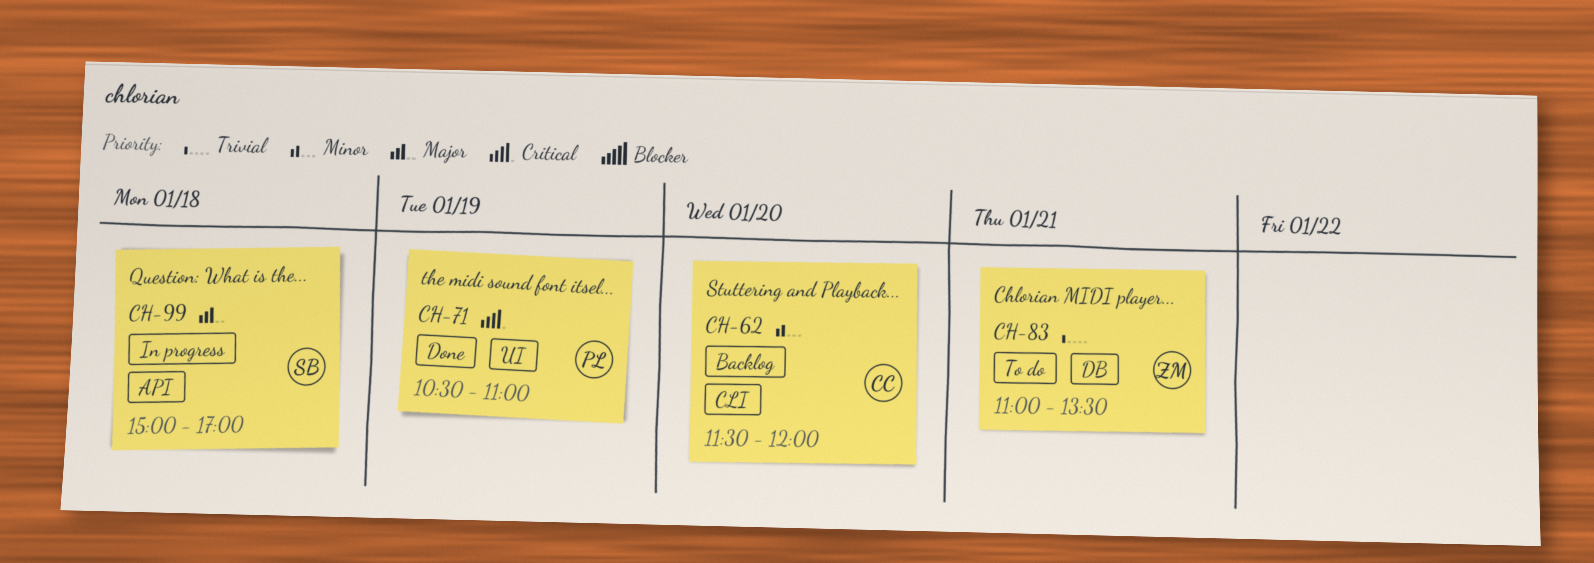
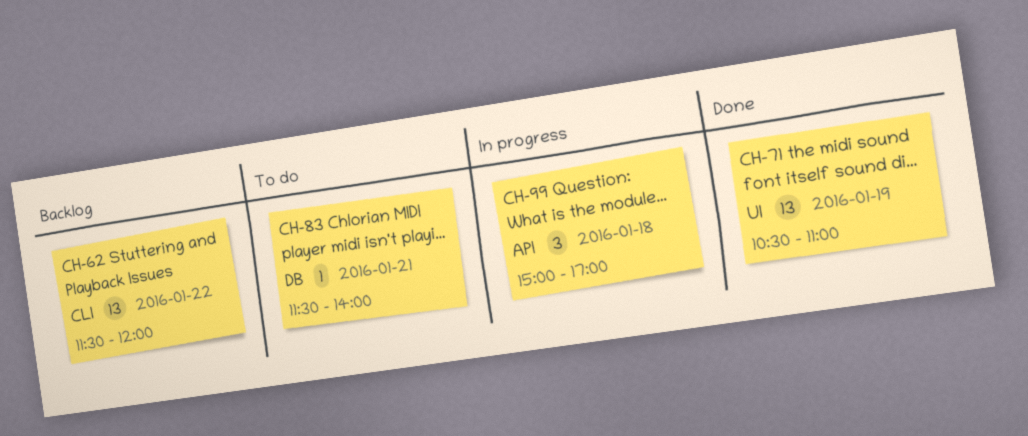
CH-62, day: Jan 20 -> Jan 22
CH-83, begins: 11:00 -> 11:30
CH-83, ends: 13:30 -> 14:00

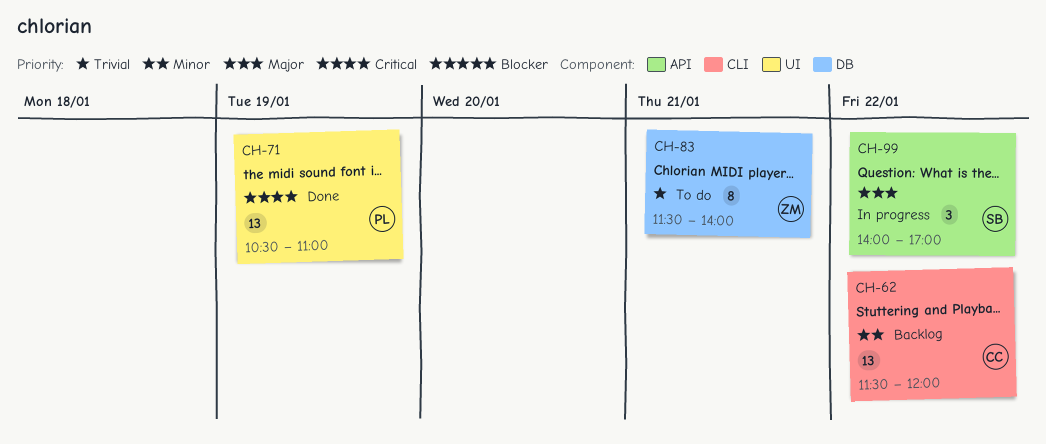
CH-83, estimate: 1 -> 8
CH-99, day: Jan 18 -> Jan 22
CH-99, begins: 15:00 -> 14:00

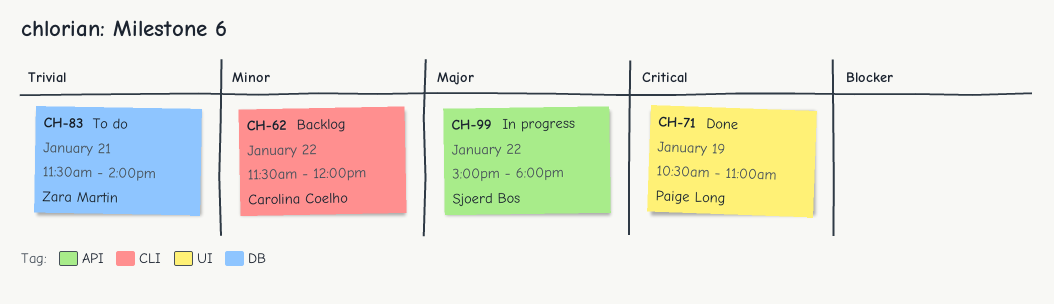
CH-99, begins: 14:00 -> 15:00
CH-99, ends: 17:00 -> 18:00

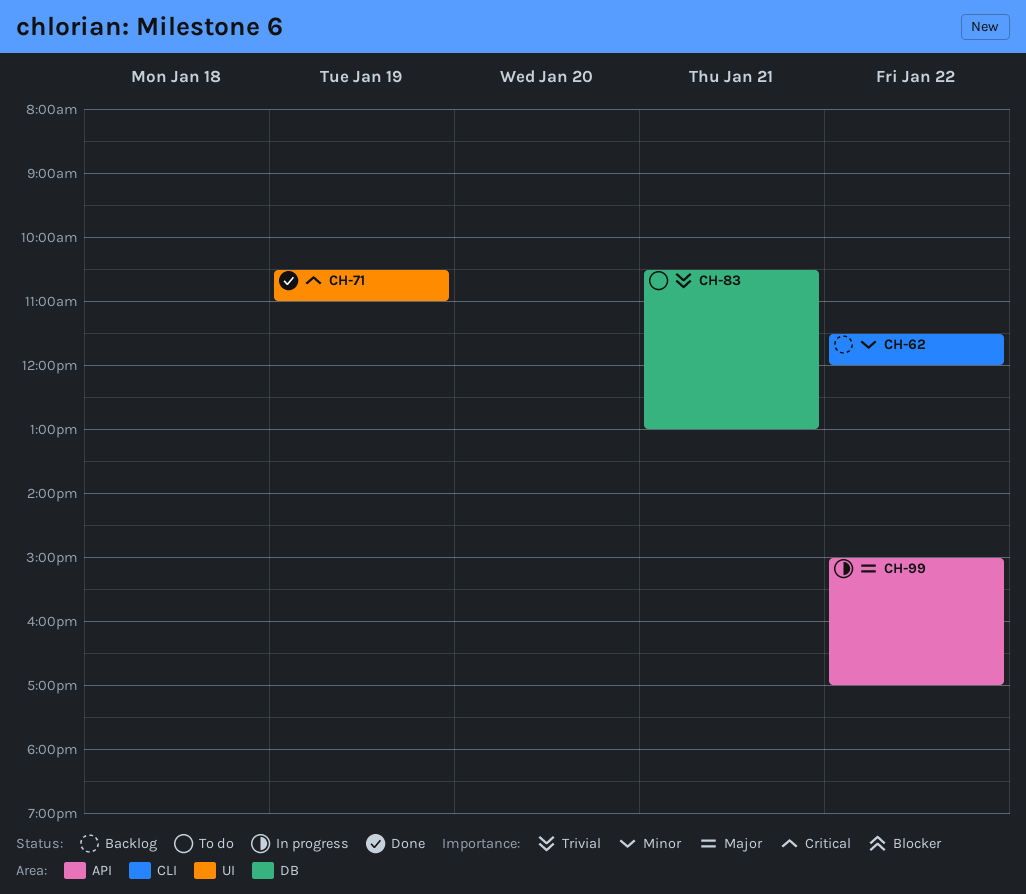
CH-83, begins: 11:30 -> 10:30
CH-83, ends: 14:00 -> 13:00
CH-99, ends: 18:00 -> 17:00

